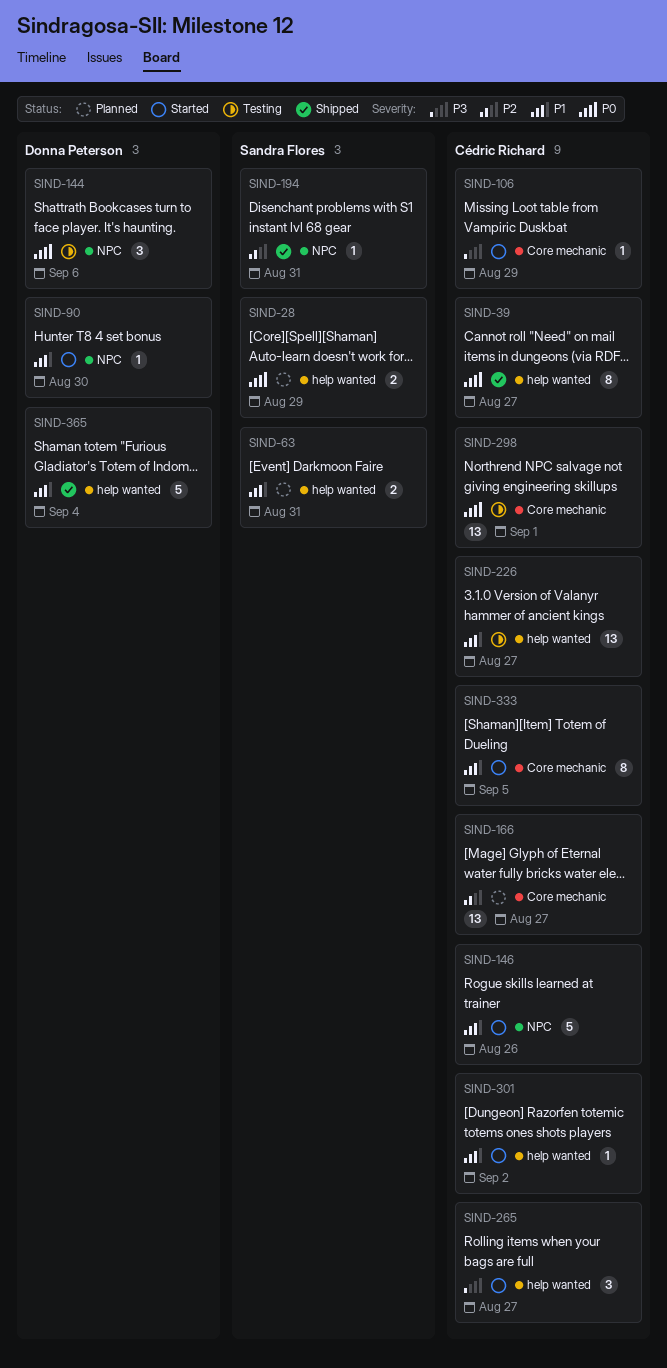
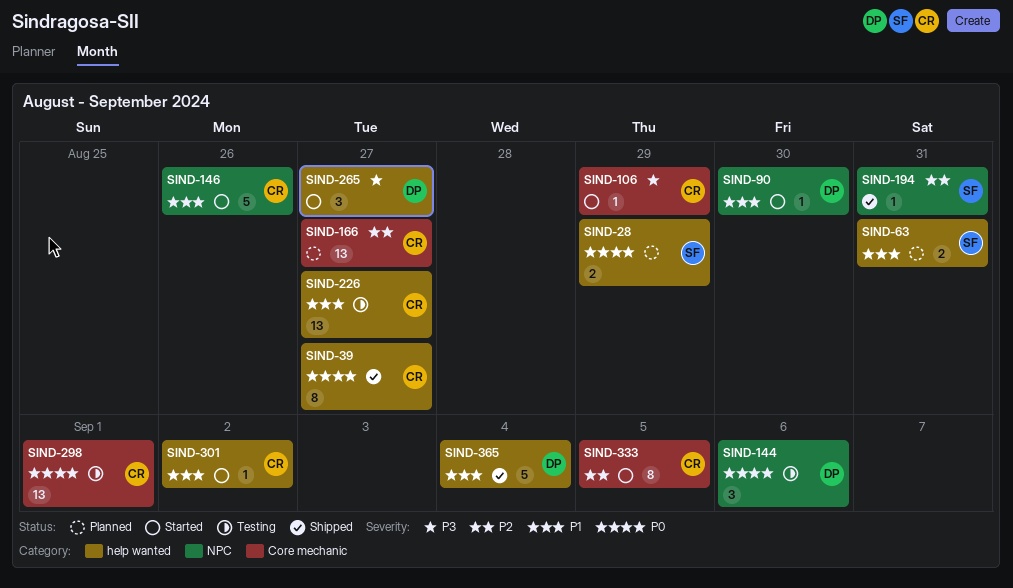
SIND-265, owner: Cédric Richard -> Donna Peterson
SIND-333, priority: P1 -> P2

